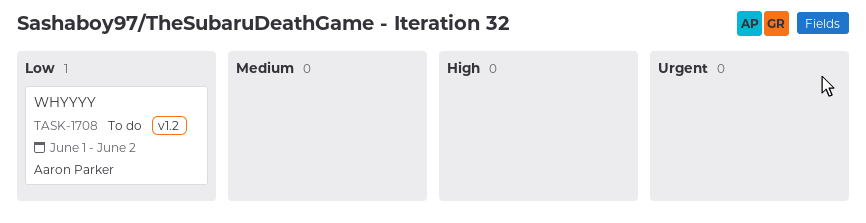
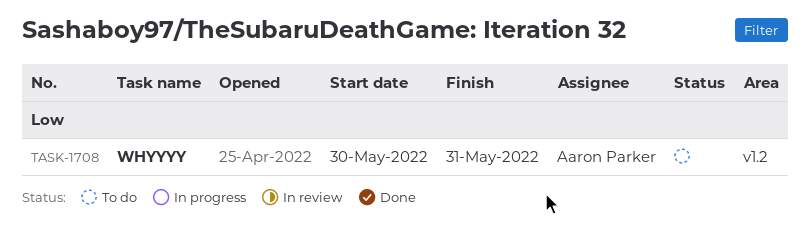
TASK-1708, start: Jun 1 -> May 30
TASK-1708, due: Jun 2 -> May 31

